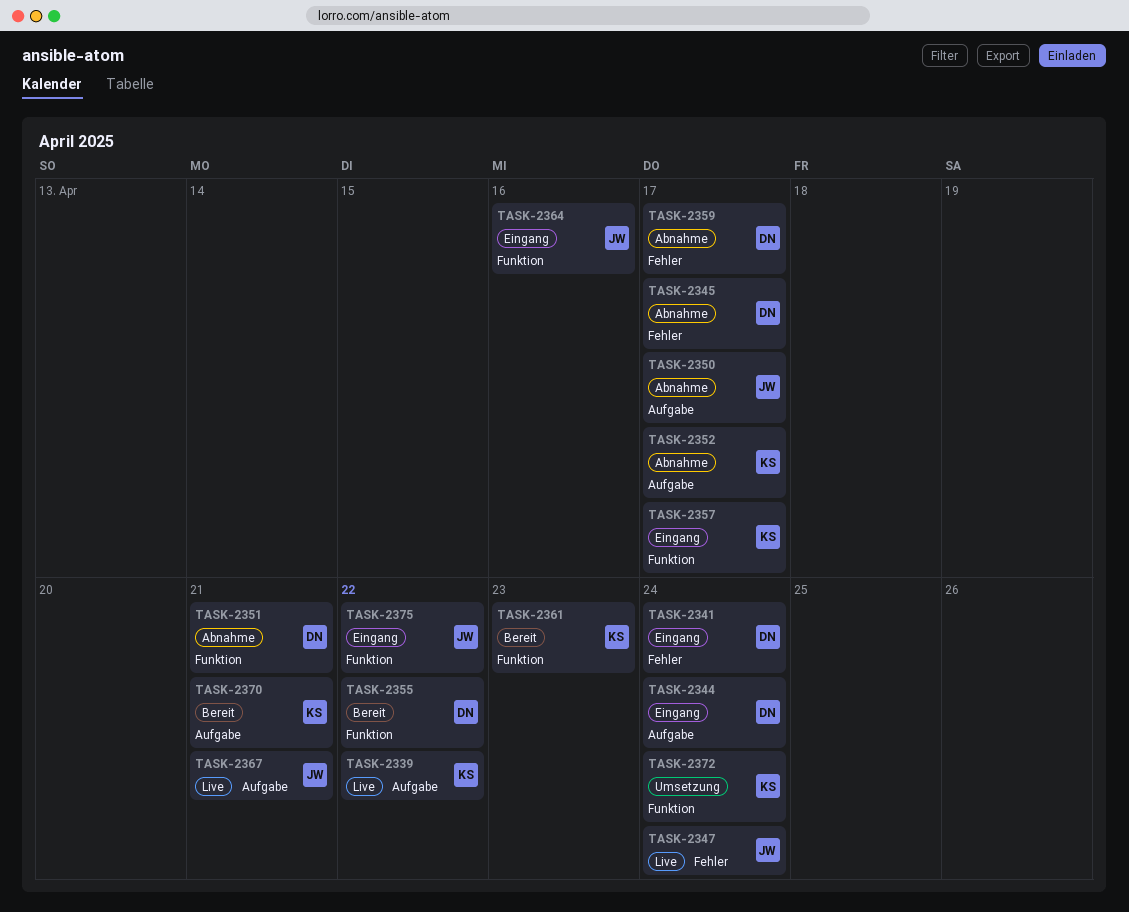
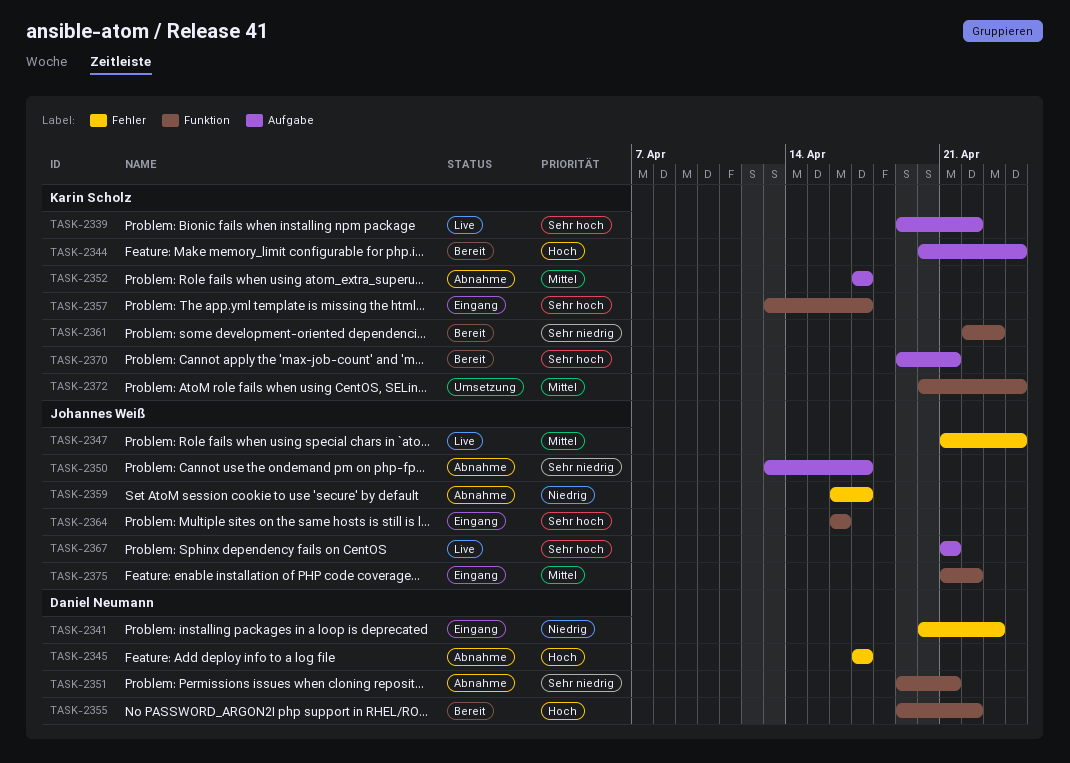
TASK-2341, due: Apr 24 -> Apr 23
TASK-2344, status: Eingang -> Bereit
TASK-2344, owner: Daniel Neumann -> Karin Scholz
TASK-2359, owner: Daniel Neumann -> Johannes Weiß

